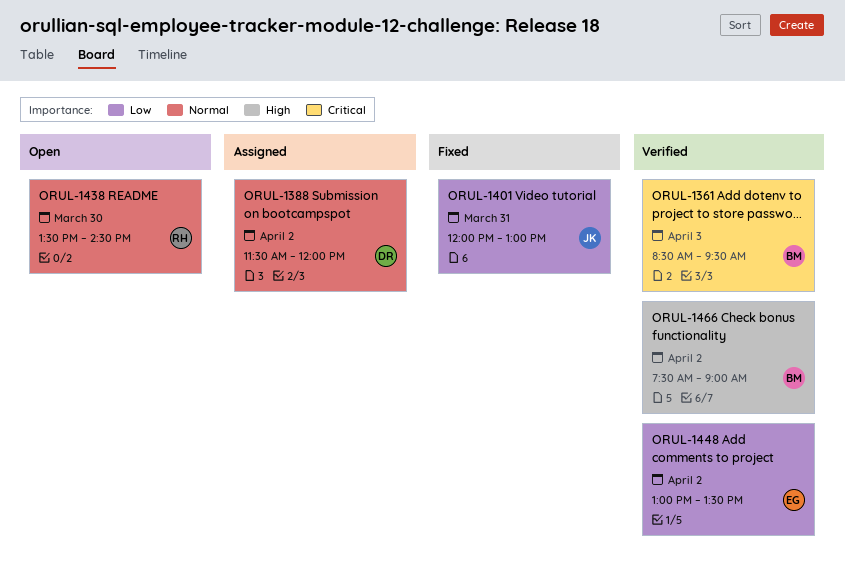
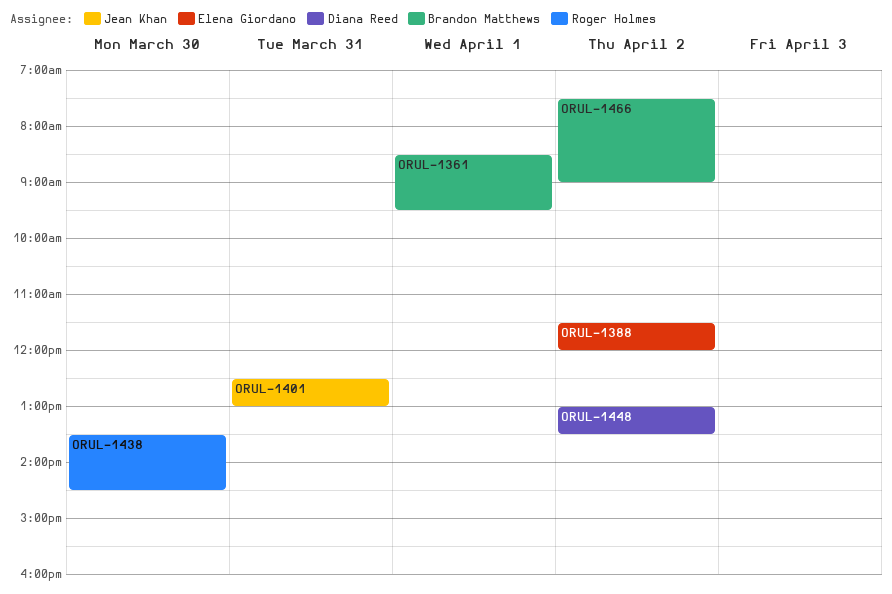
ORUL-1361, day: Apr 3 -> Apr 1
ORUL-1388, owner: Diana Reed -> Elena Giordano
ORUL-1401, begins: 12:00 -> 12:30
ORUL-1448, owner: Elena Giordano -> Diana Reed

